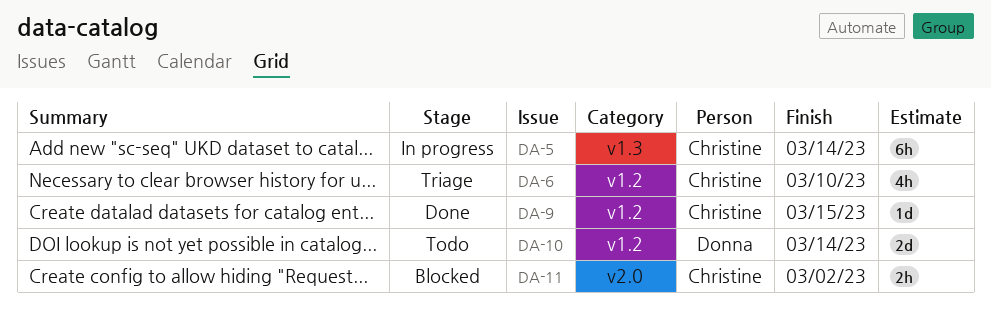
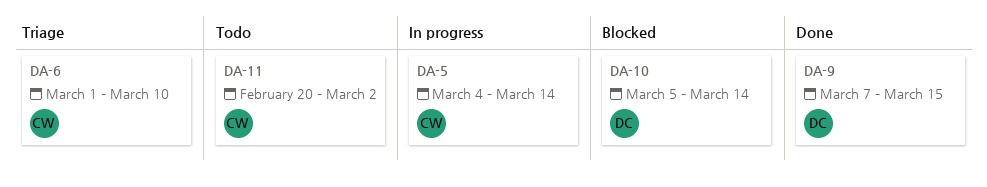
DA-9, owner: Christine -> Donna
DA-10, status: Todo -> Blocked
DA-11, status: Blocked -> Todo

